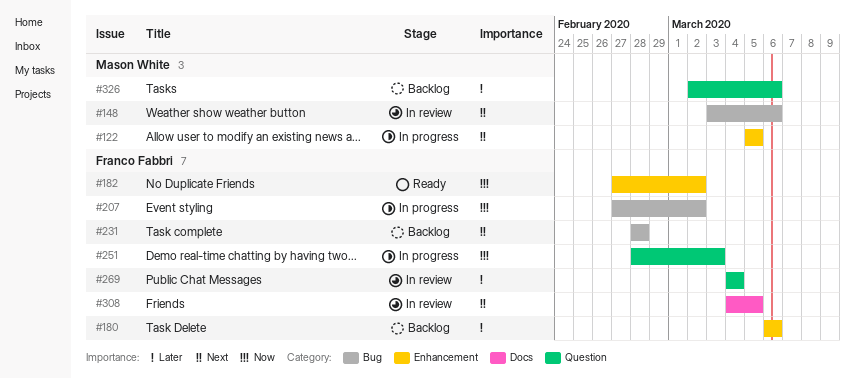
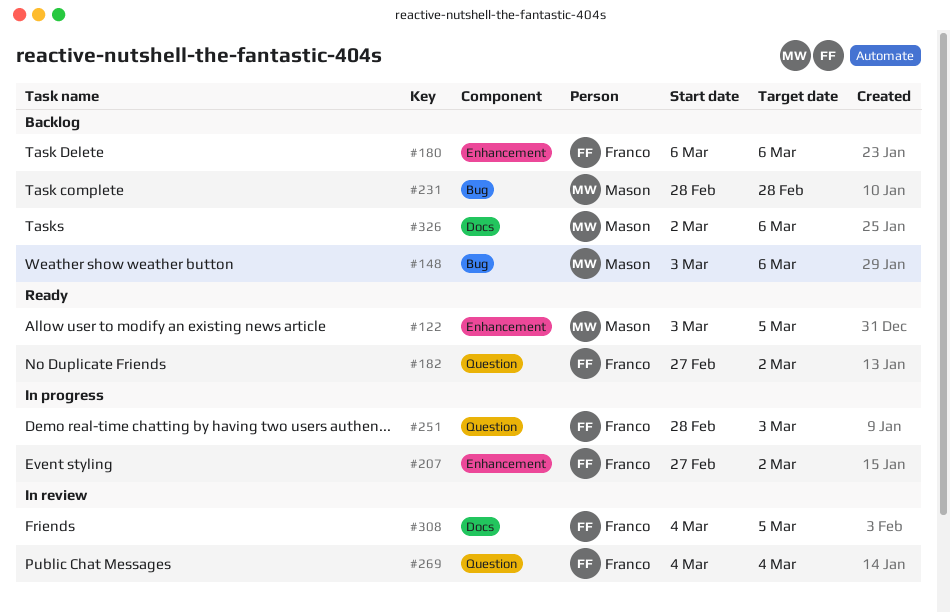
#122, status: In progress -> Ready
#122, start: Mar 5 -> Mar 3
#148, status: In review -> Backlog
#182, label: Enhancement -> Question
#207, label: Bug -> Enhancement
#231, owner: Franco Fabbri -> Mason White
#326, label: Question -> Docs

